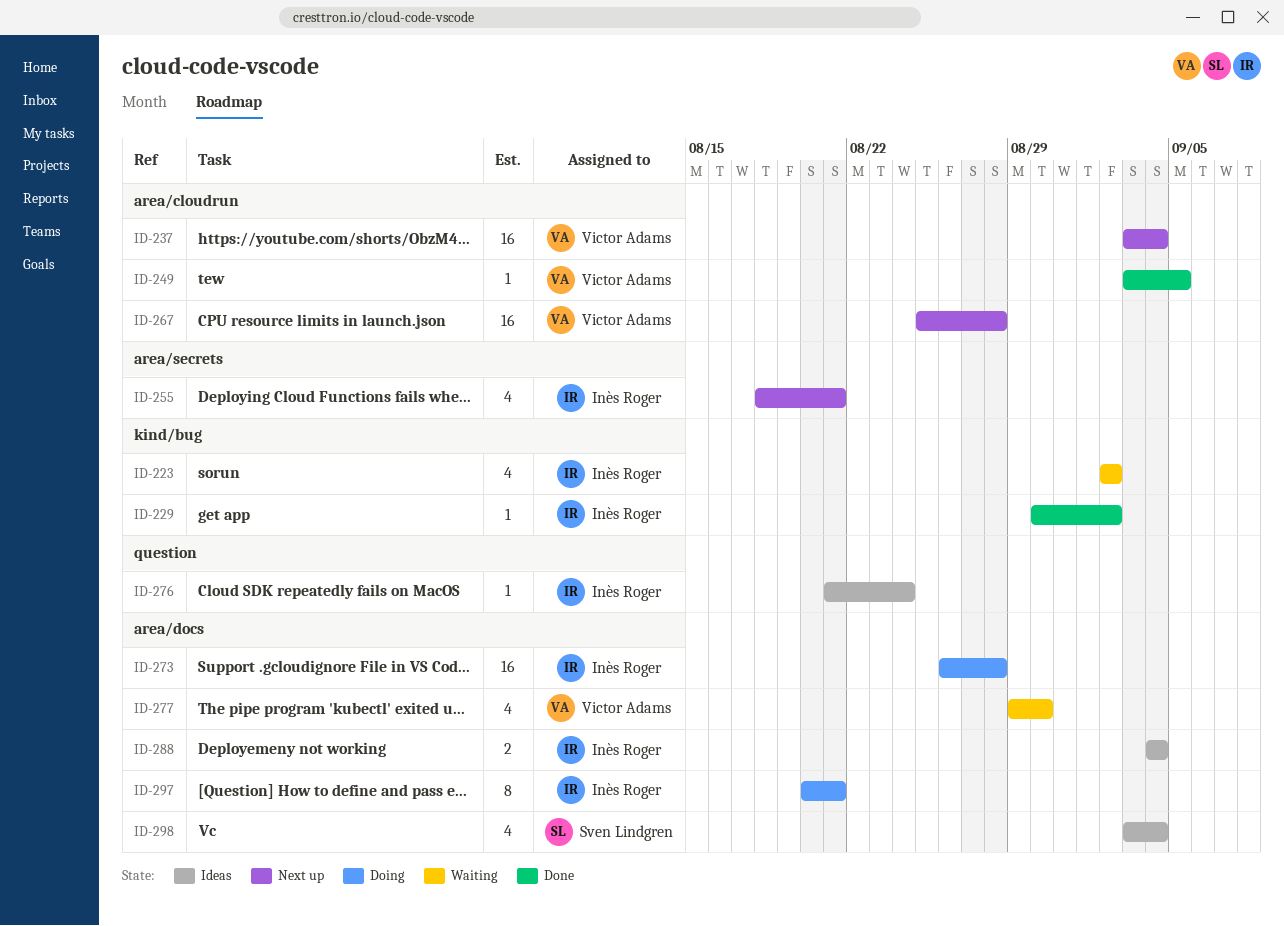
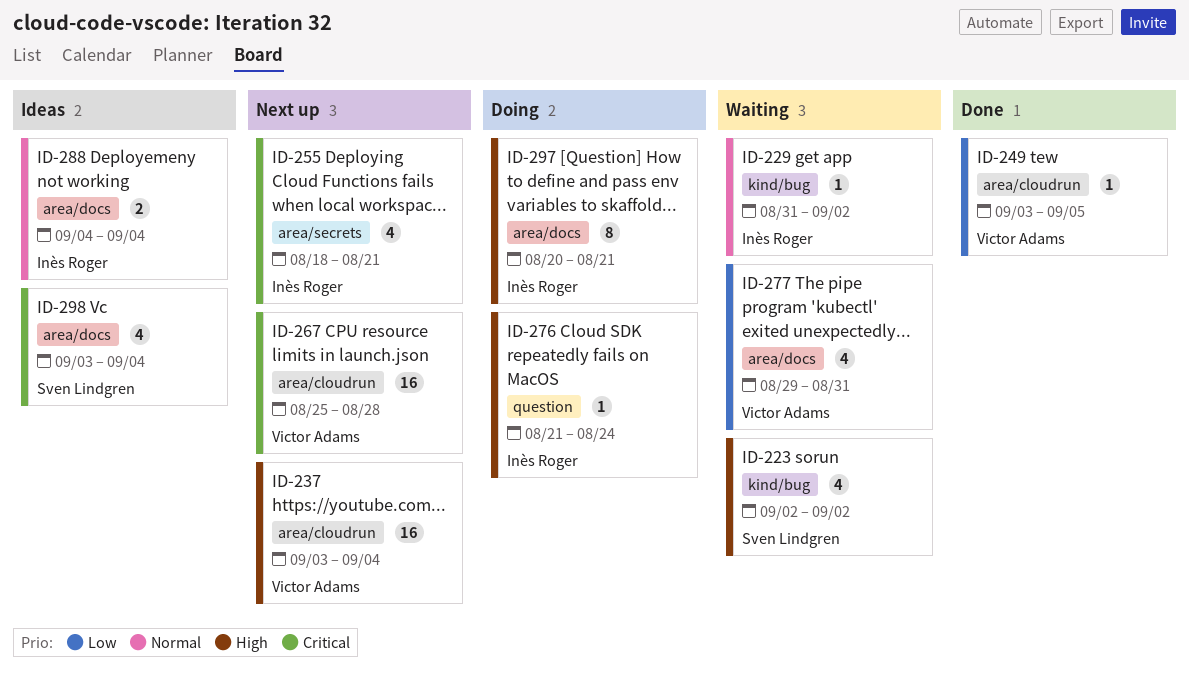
ID-223, owner: Inès Roger -> Sven Lindgren
ID-229, status: Done -> Waiting
ID-229, start: Aug 30 -> Aug 31
ID-273: present -> none
ID-276, status: Ideas -> Doing
ID-277, due: Aug 30 -> Aug 31

